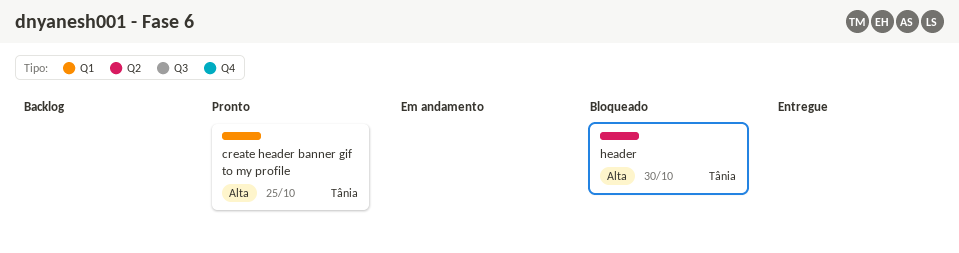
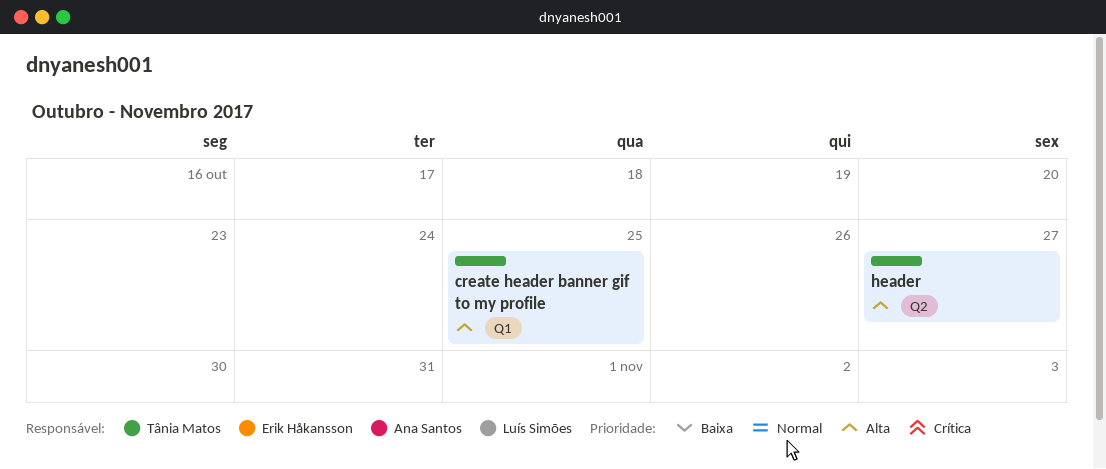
header, due: Oct 30 -> Oct 27

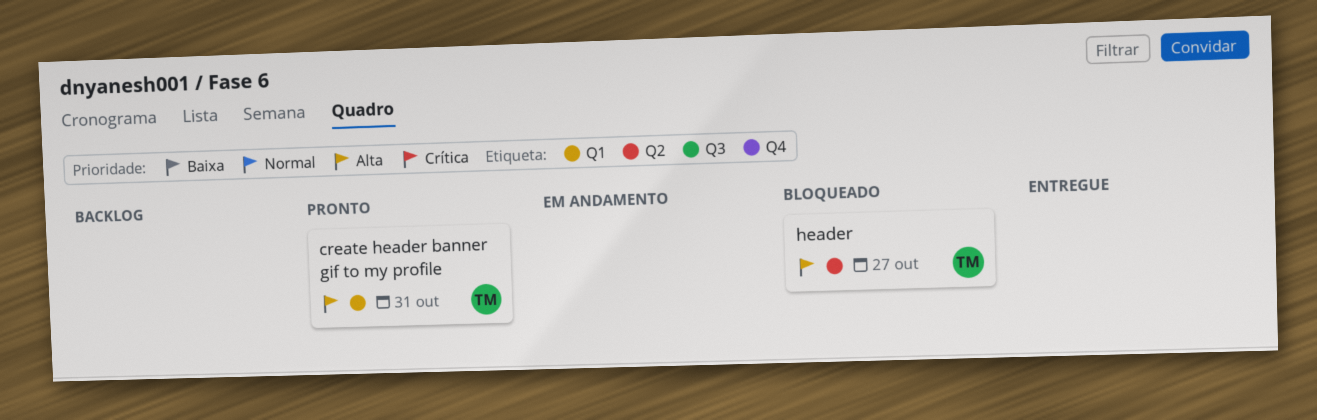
create header banner gif to my profile, due: Oct 25 -> Oct 31

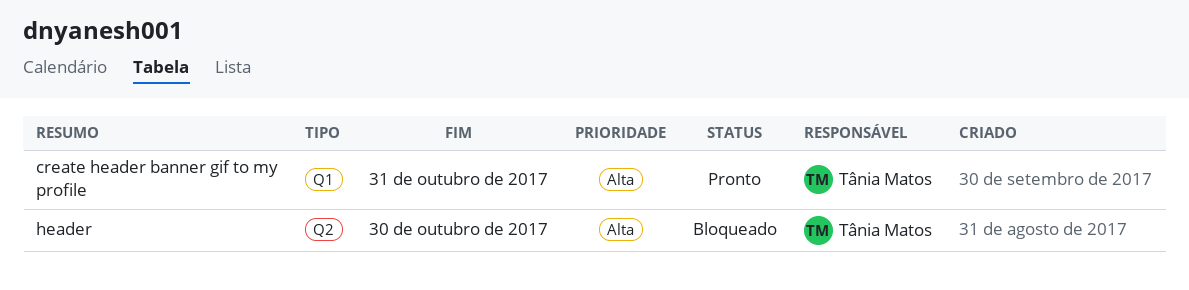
header, due: Oct 27 -> Oct 30

